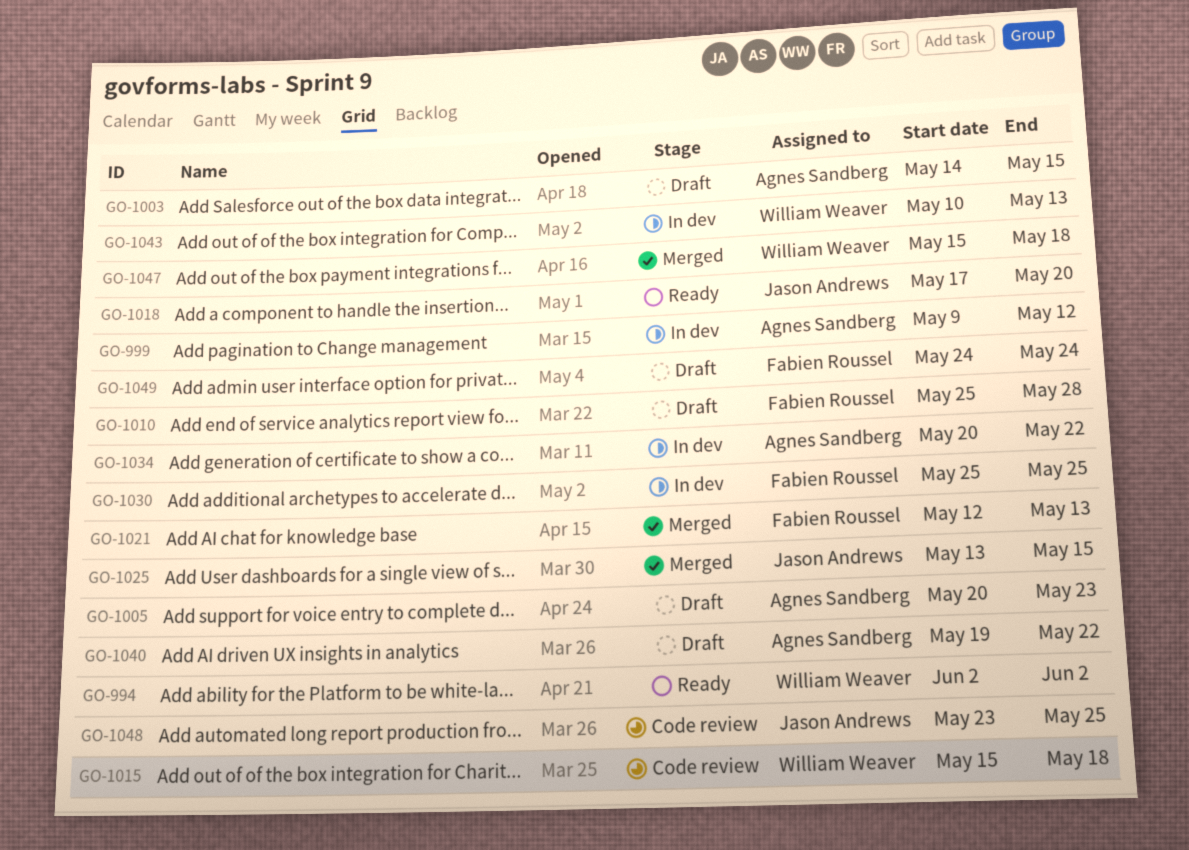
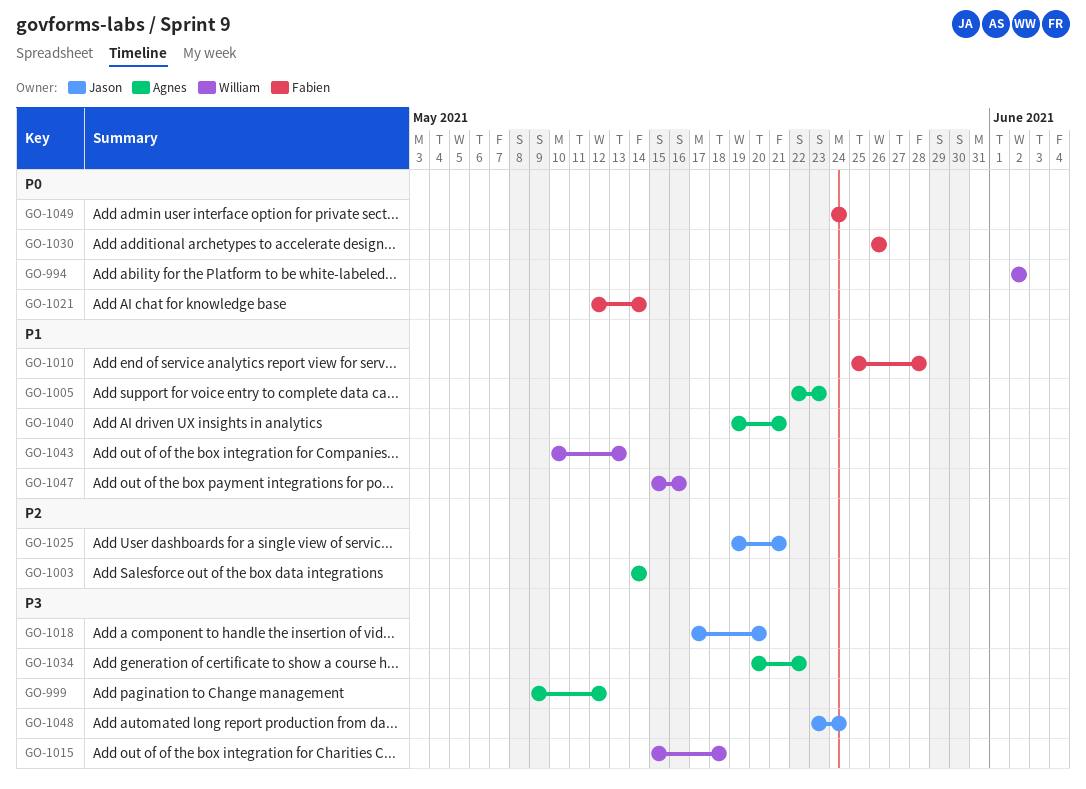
GO-1003, due: May 15 -> May 14
GO-1005, start: May 20 -> May 22
GO-1021, due: May 13 -> May 14
GO-1025, start: May 13 -> May 19
GO-1025, due: May 15 -> May 21
GO-1030, start: May 25 -> May 26
GO-1030, due: May 25 -> May 26
GO-1040, due: May 22 -> May 21
GO-1047, due: May 18 -> May 16
GO-1048, due: May 25 -> May 24

